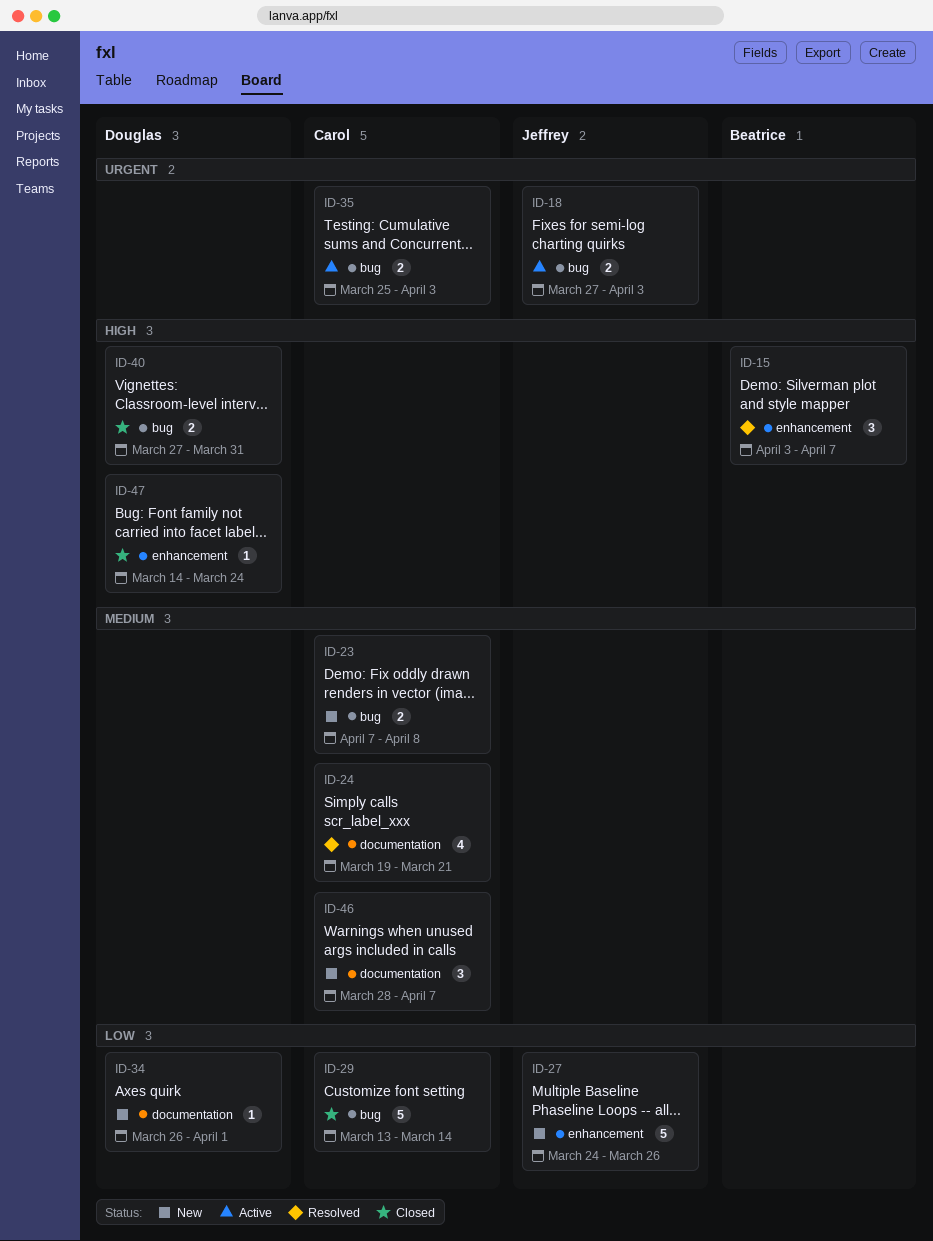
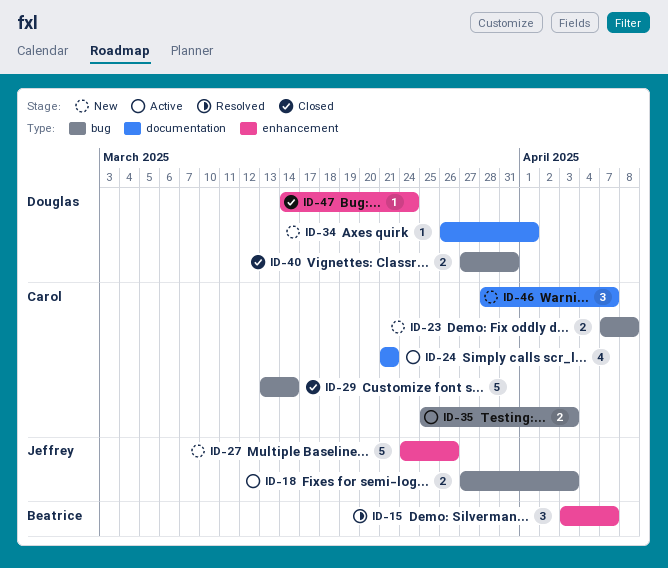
ID-24, status: Resolved -> Active
ID-24, start: Mar 19 -> Mar 21

